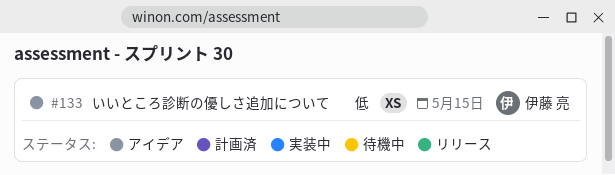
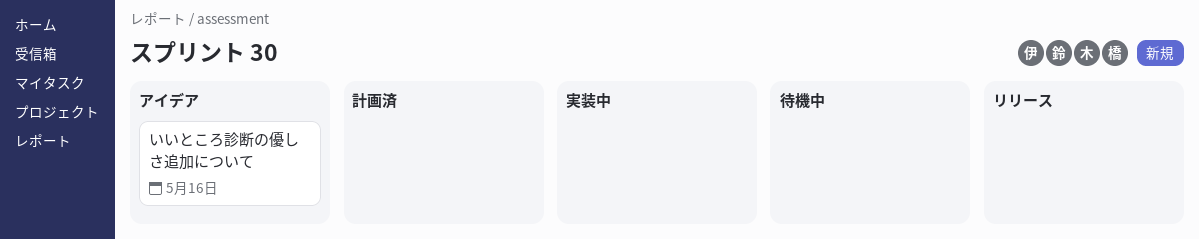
いいところ診断の優しさ追加について, due: May 15 -> May 16

